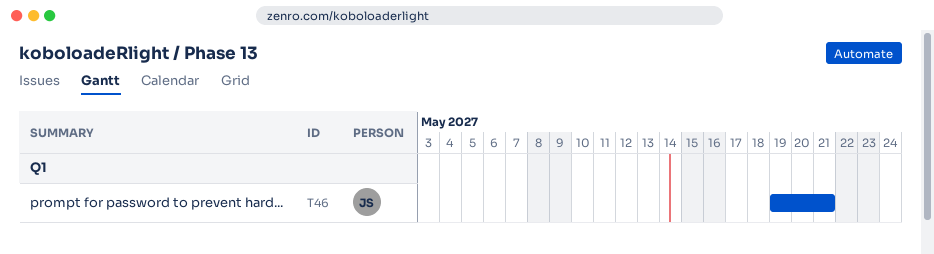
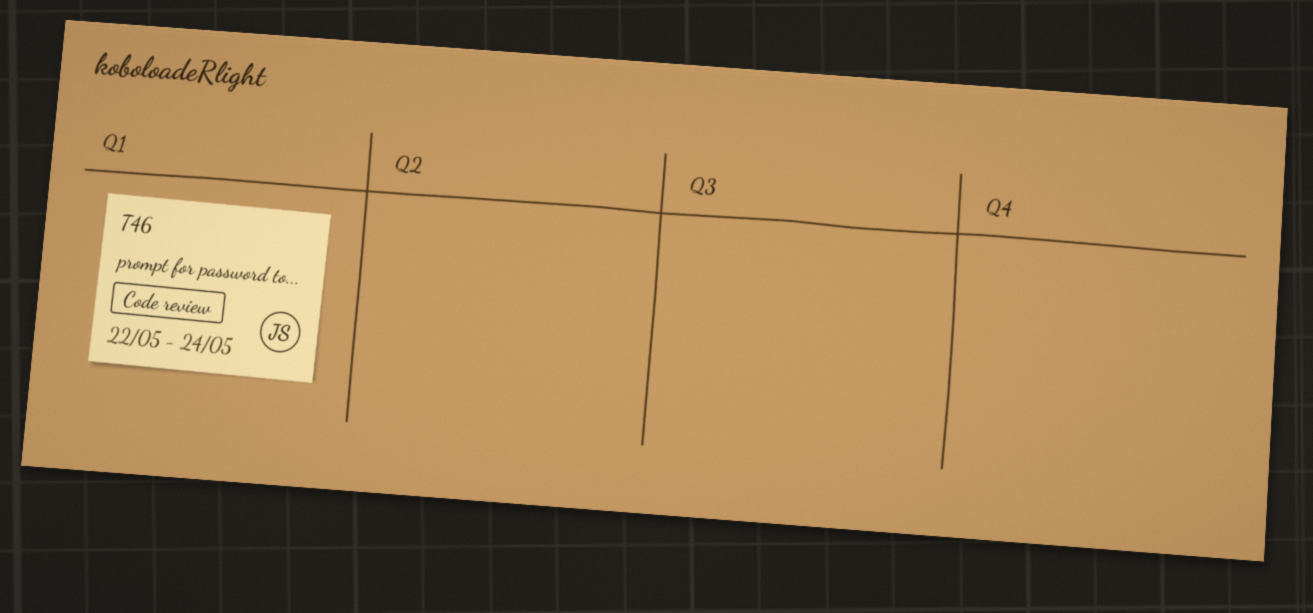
T46, start: May 19 -> May 22
T46, due: May 21 -> May 24

